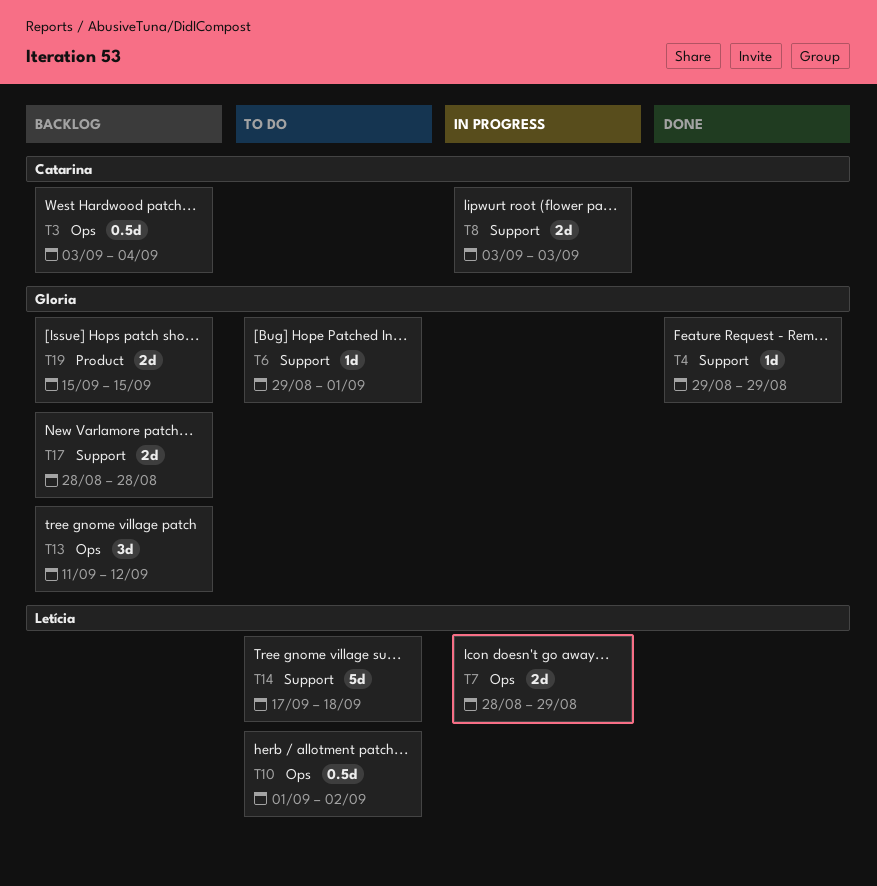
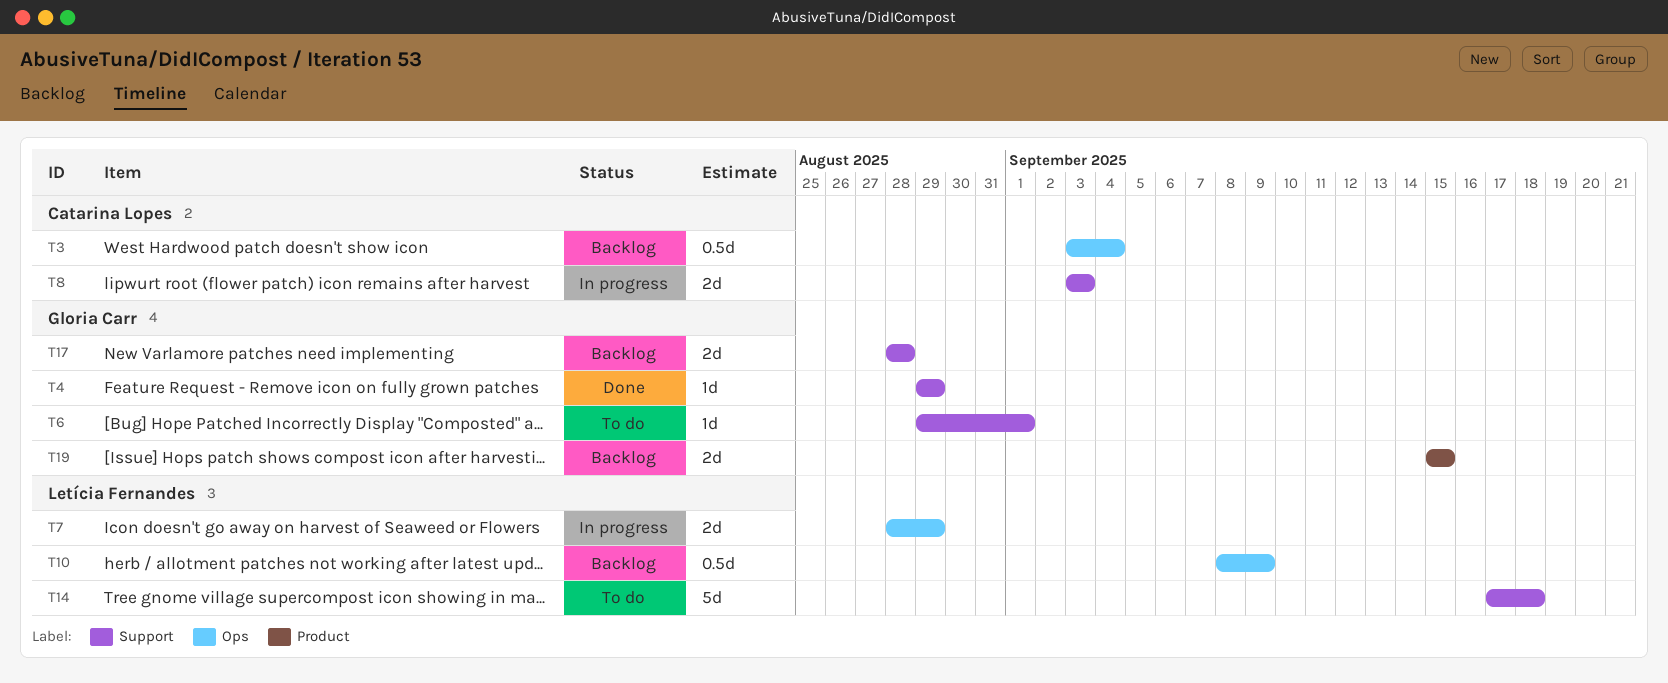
T10, status: To do -> Backlog
T10, start: Sep 1 -> Sep 8
T10, due: Sep 2 -> Sep 9
T13: present -> none

